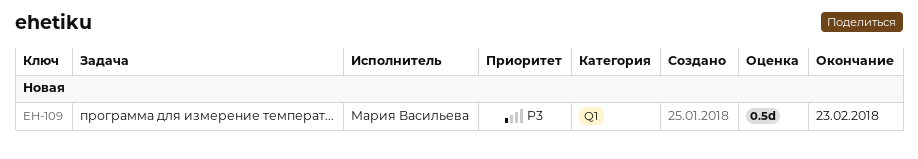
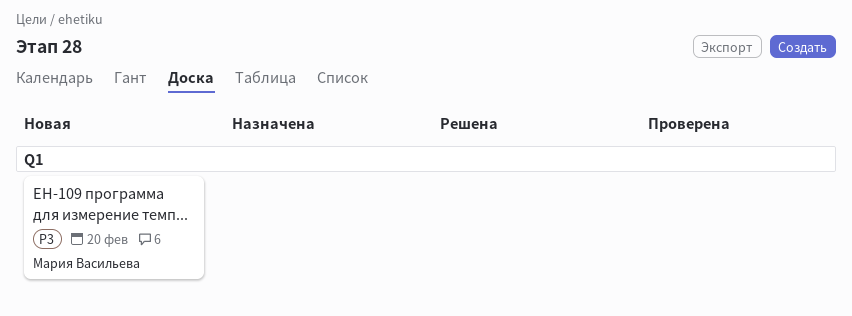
EH-109, due: Feb 23 -> Feb 20

